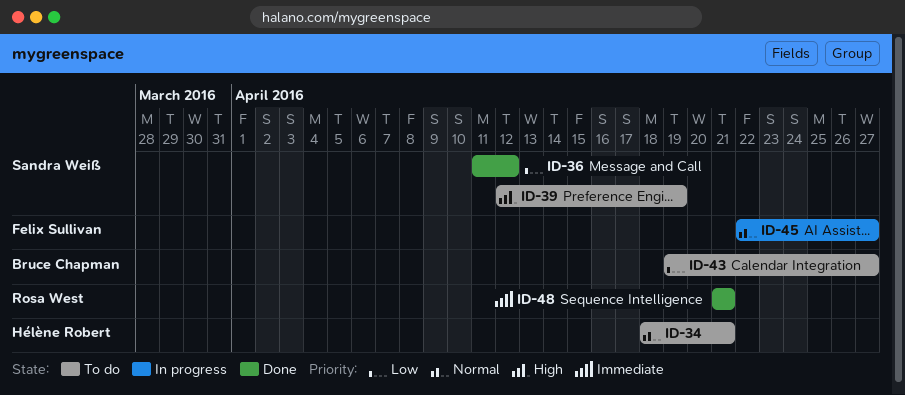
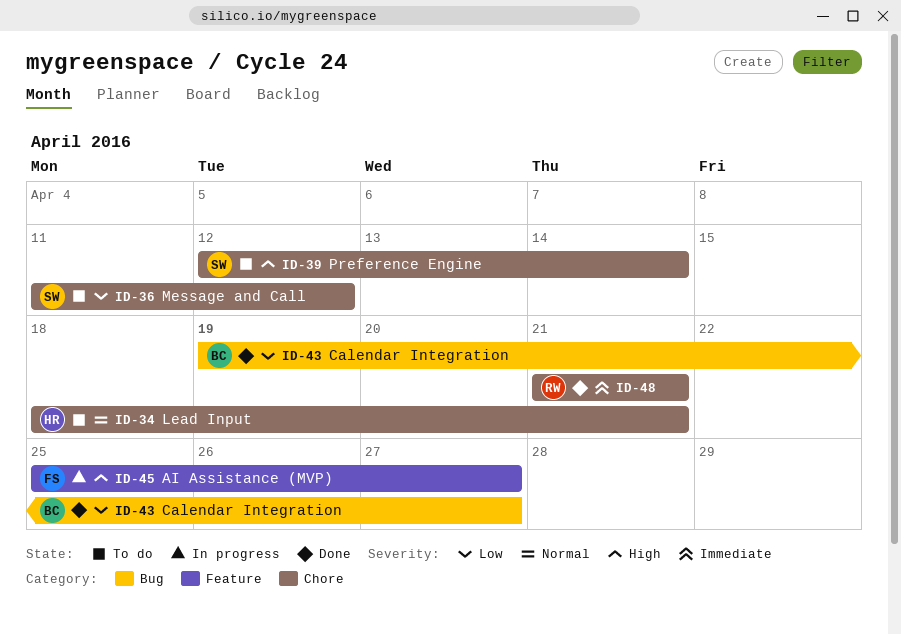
ID-36, status: Done -> To do
ID-39, due: Apr 19 -> Apr 14
ID-43, status: To do -> Done
ID-45, priority: Normal -> High
ID-45, start: Apr 22 -> Apr 25

